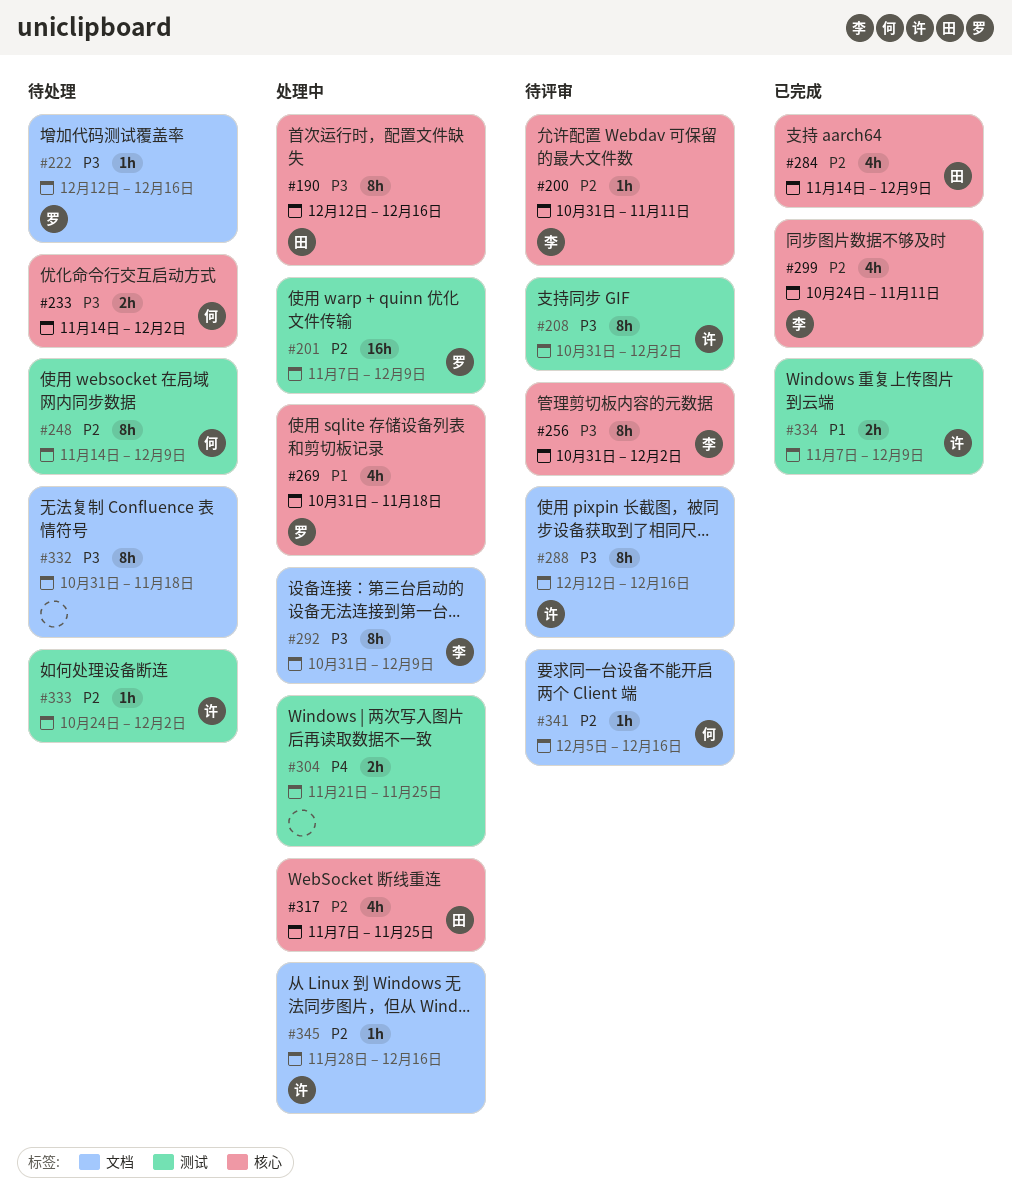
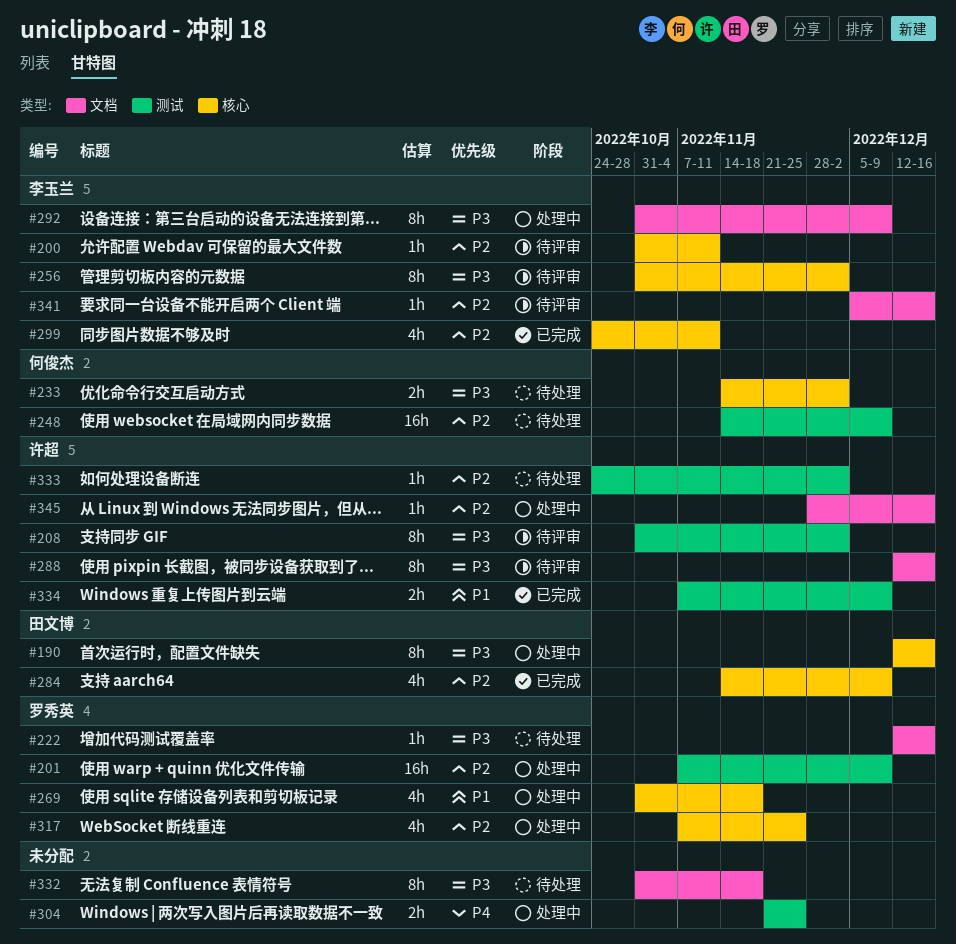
#248, estimate: 8h -> 16h
#317, owner: 田文博 -> 罗秀英
#341, owner: 何俊杰 -> 李玉兰

